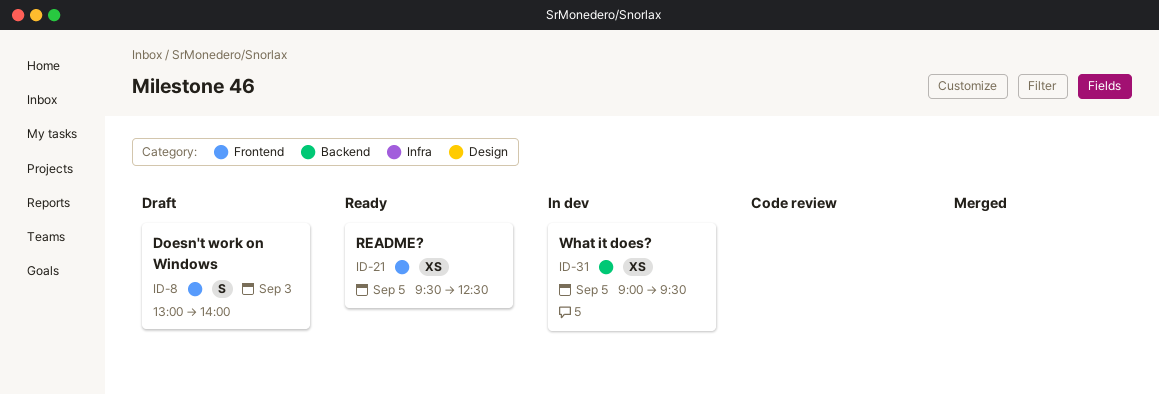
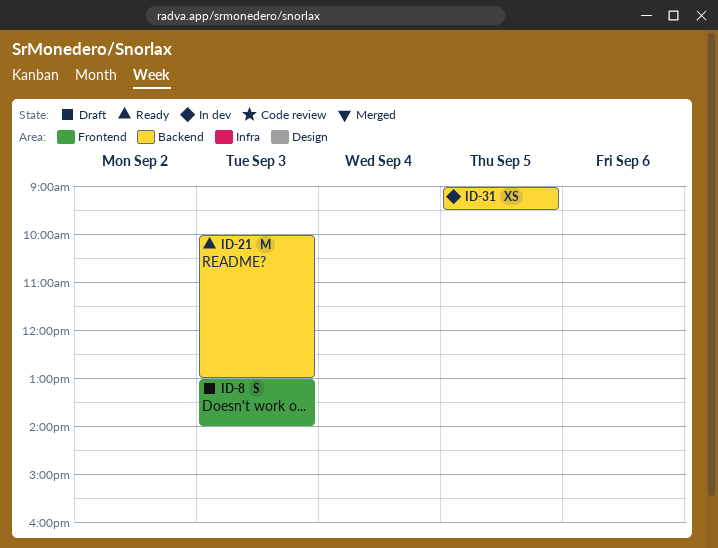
ID-21, label: Frontend -> Backend
ID-21, estimate: XS -> M
ID-21, day: Sep 5 -> Sep 3
ID-21, begins: 09:30 -> 10:00
ID-21, ends: 12:30 -> 13:00

